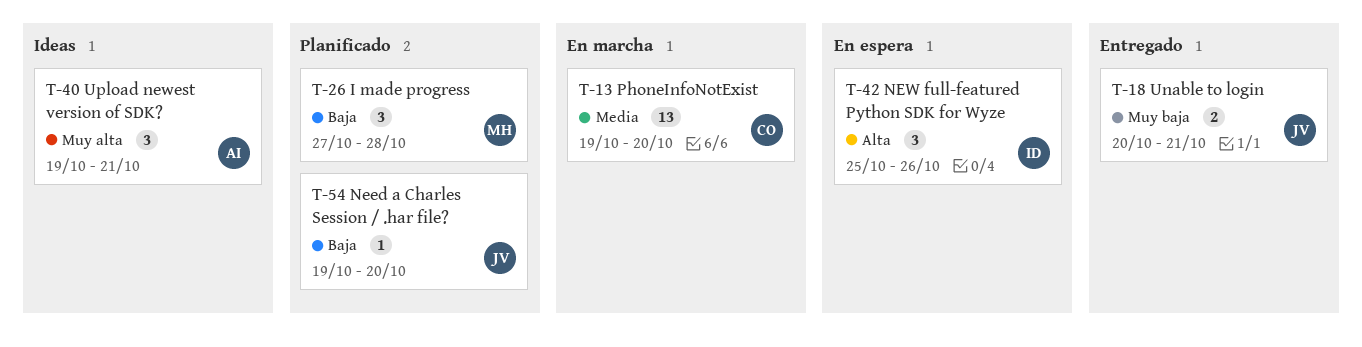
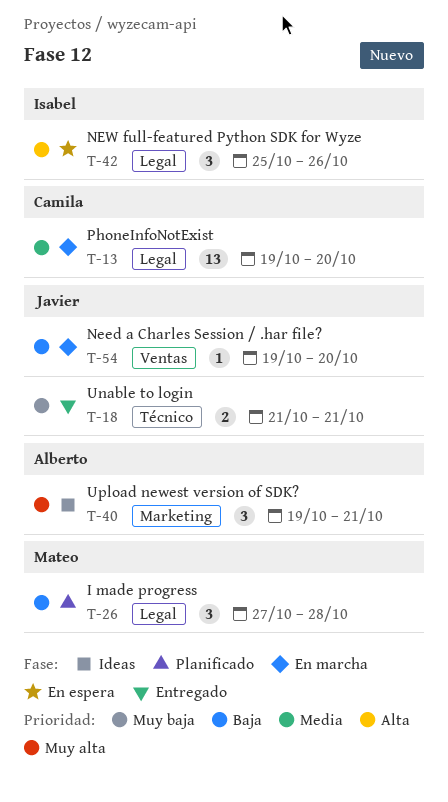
T-18, start: Oct 20 -> Oct 21
T-54, status: Planificado -> En marcha

